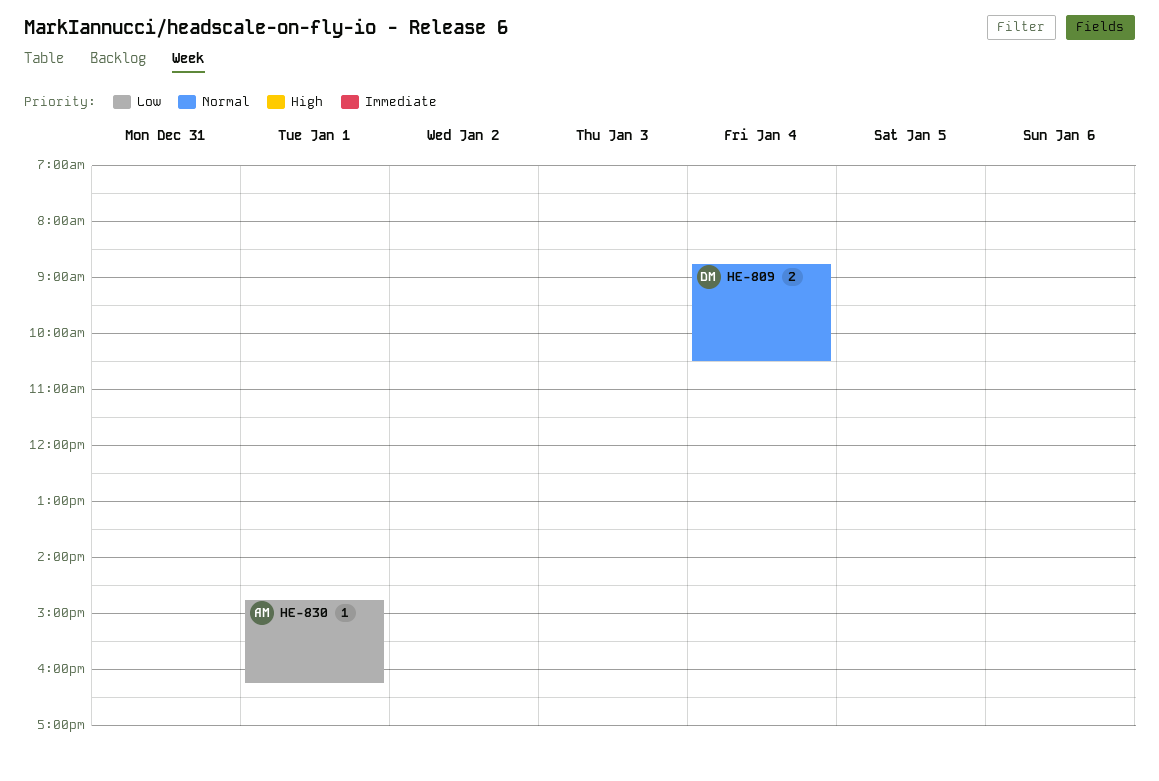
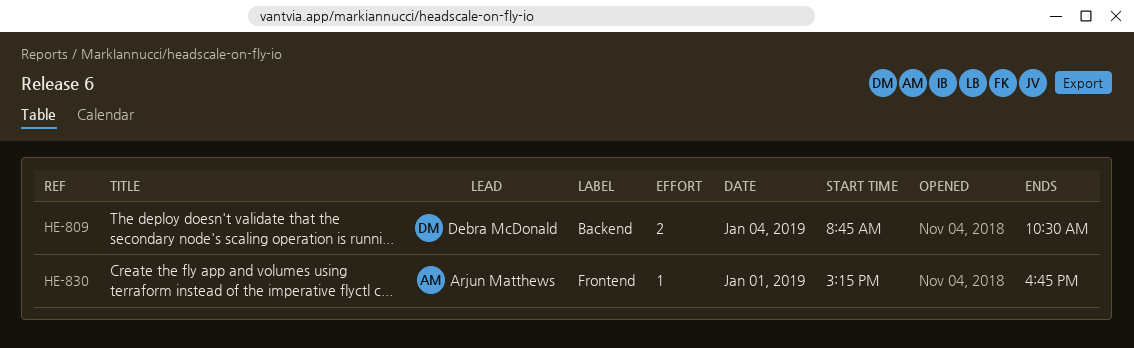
HE-830, begins: 14:45 -> 15:15
HE-830, ends: 16:15 -> 16:45

